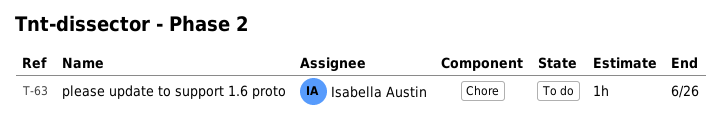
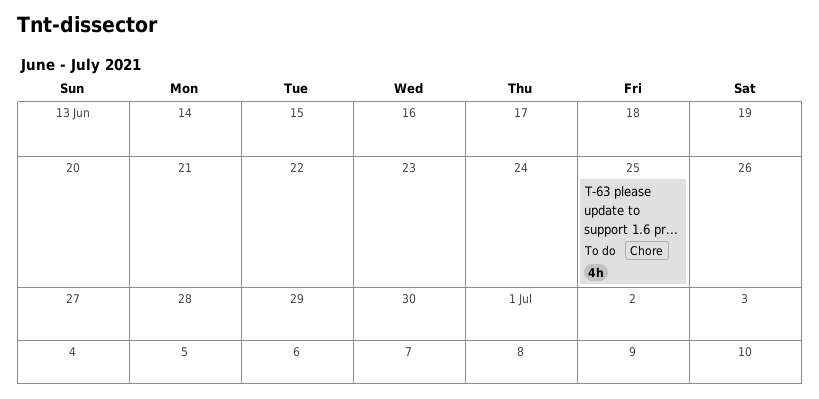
T-63, estimate: 1h -> 4h
T-63, due: Jun 26 -> Jun 25

